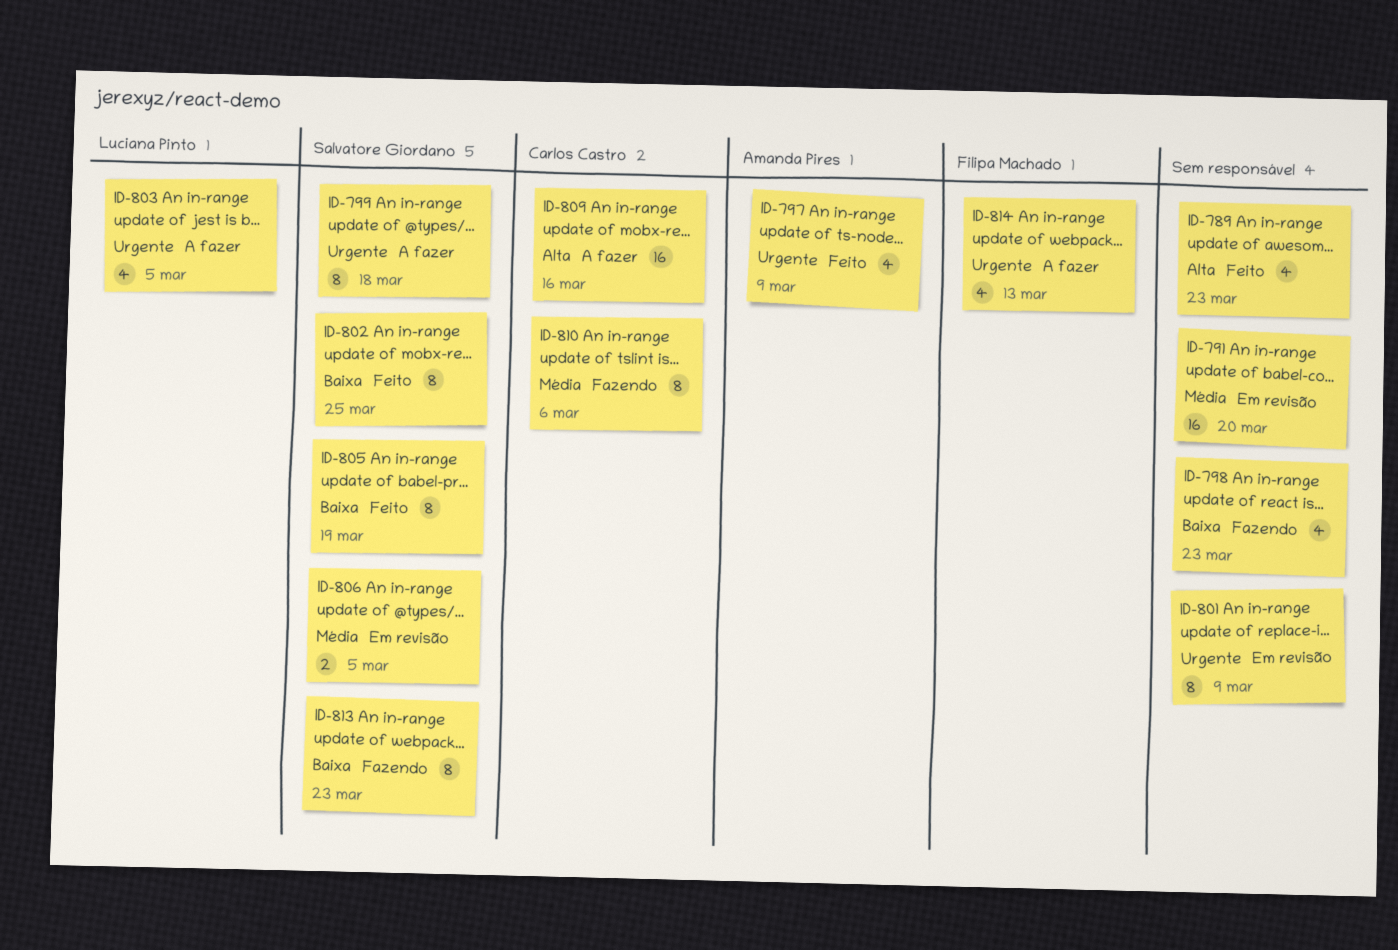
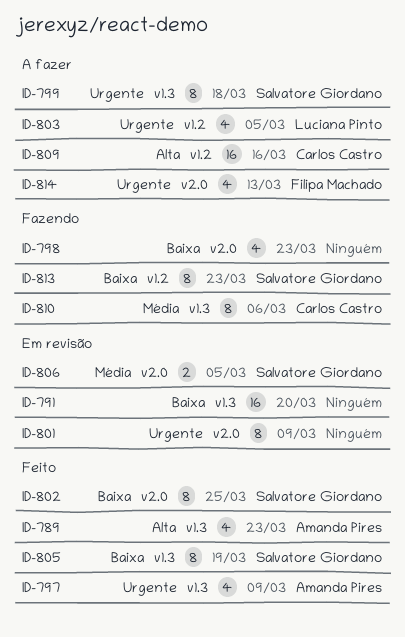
ID-789, owner: none -> Amanda Pires
ID-791, priority: Média -> Baixa

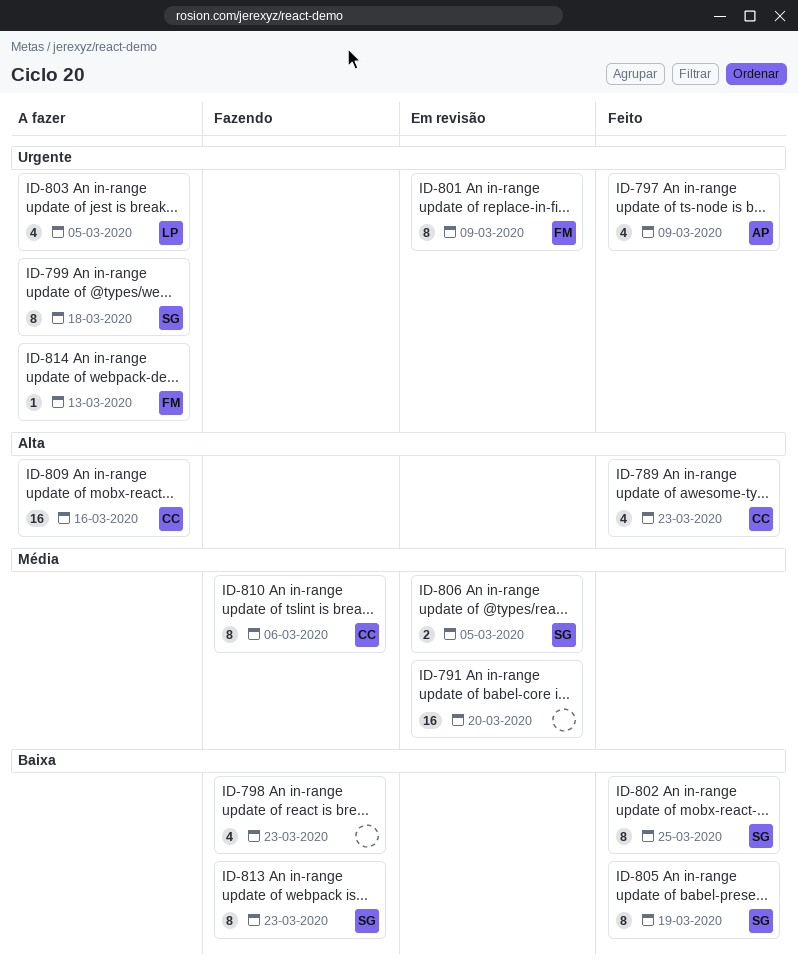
ID-789, owner: Amanda Pires -> Carlos Castro
ID-791, priority: Baixa -> Média
ID-801, owner: none -> Filipa Machado
ID-814, estimate: 4 -> 1

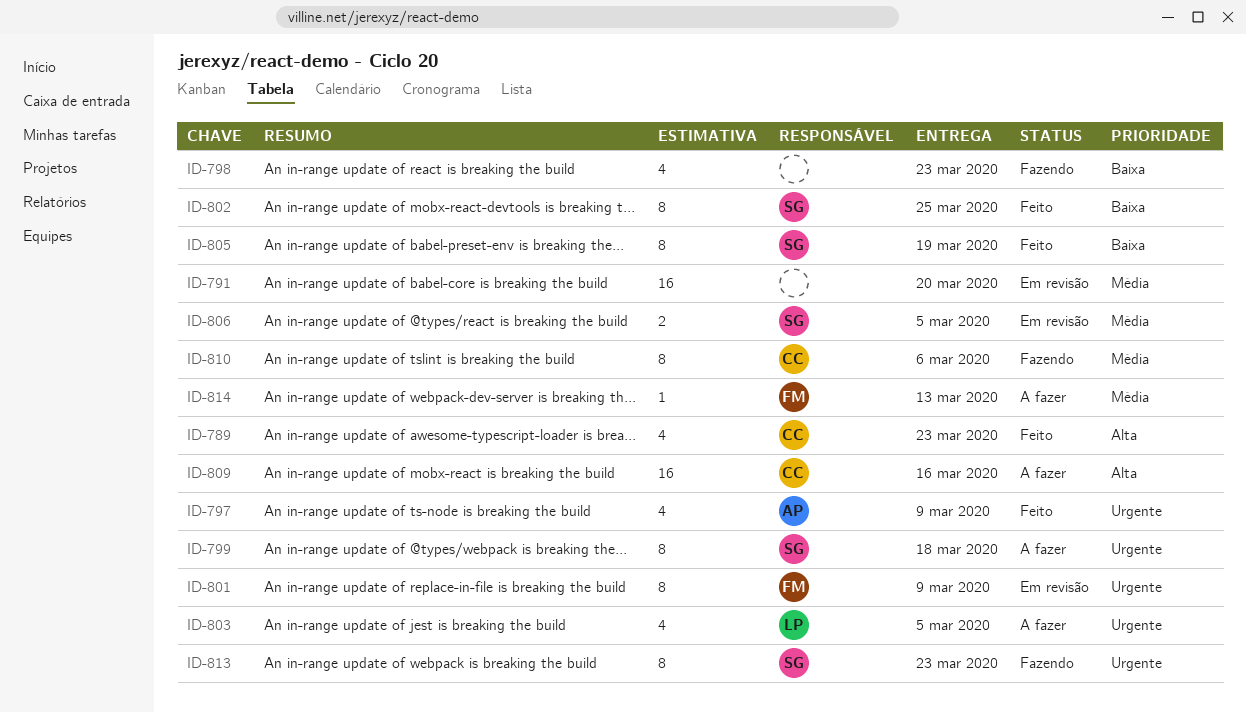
ID-813, priority: Baixa -> Urgente
ID-814, priority: Urgente -> Média

